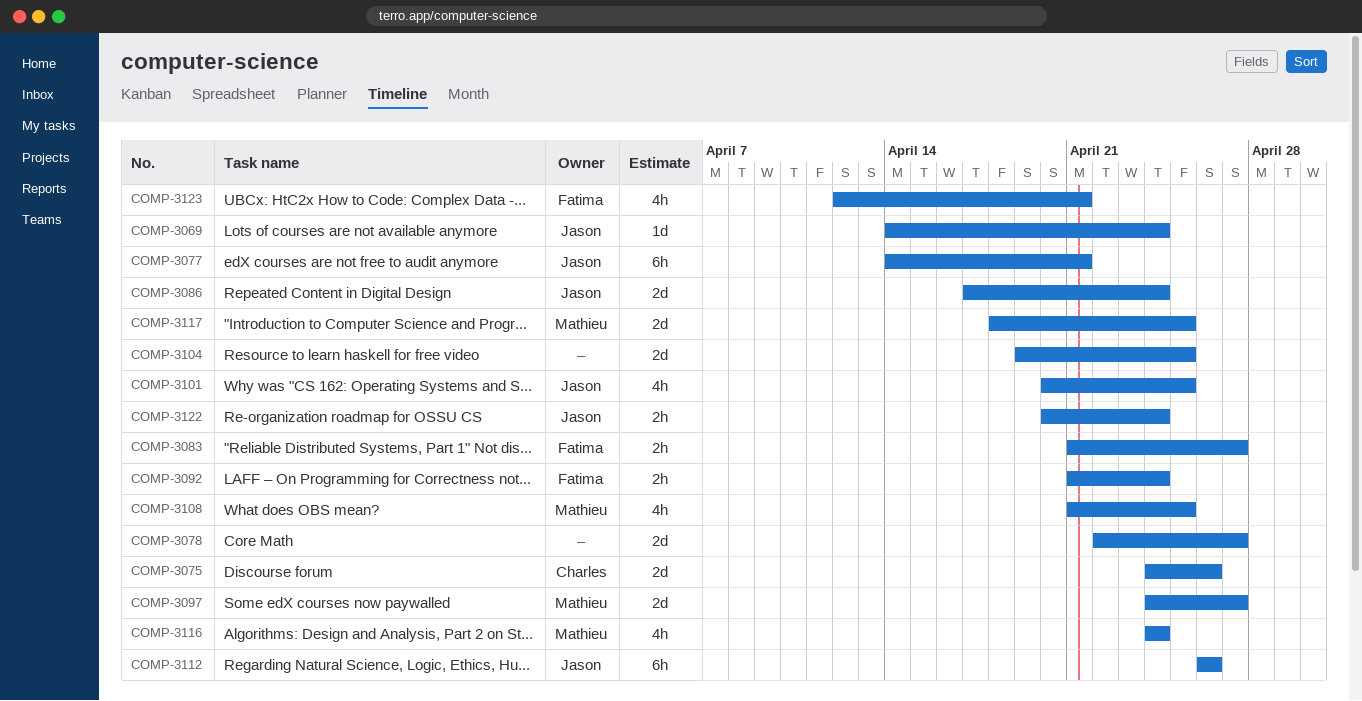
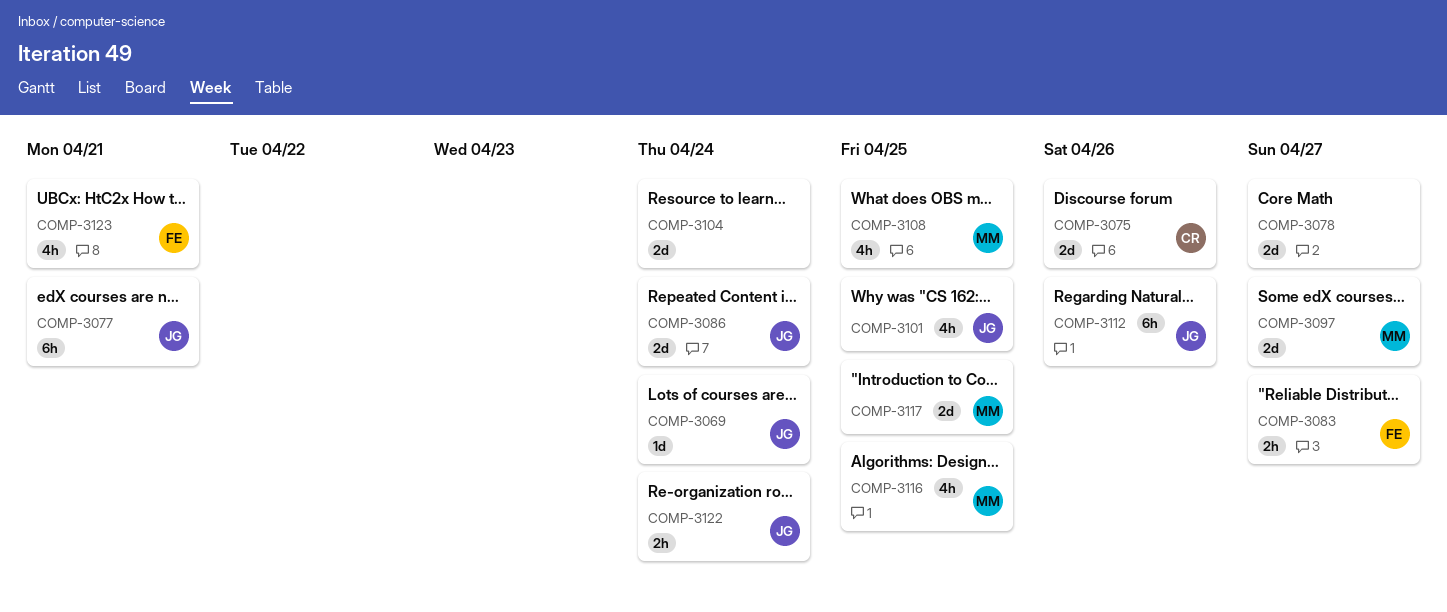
COMP-3092: present -> none
COMP-3104, due: Apr 25 -> Apr 24
COMP-3116, due: Apr 24 -> Apr 25

